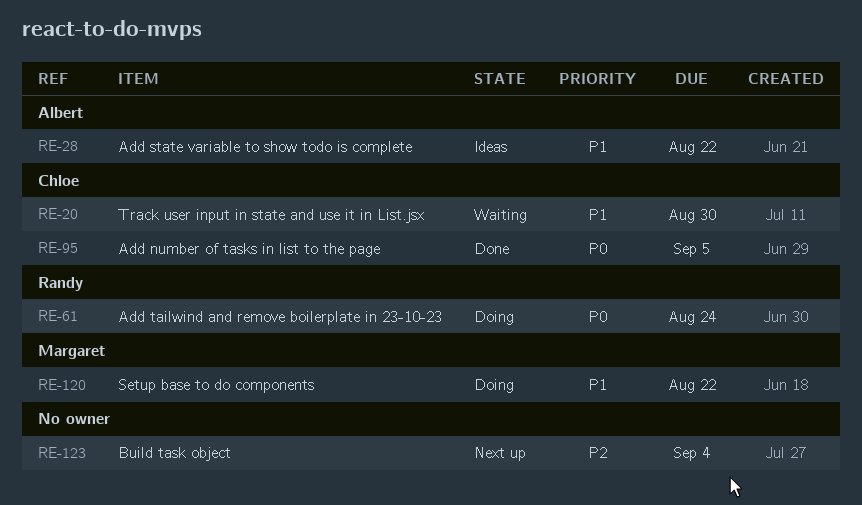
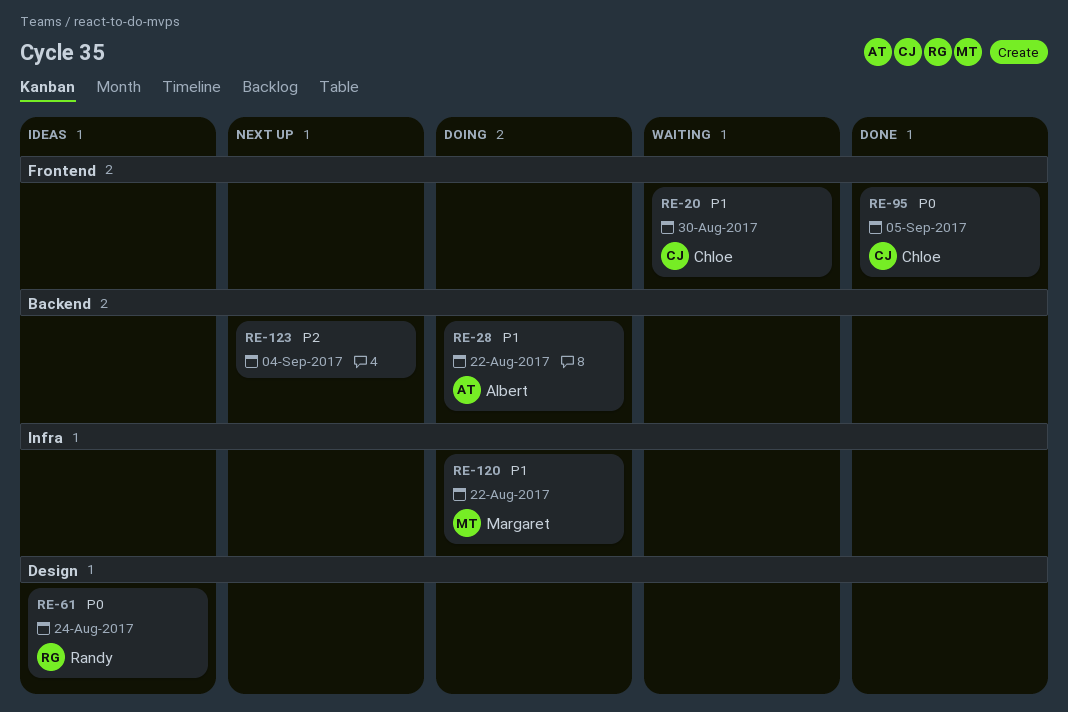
RE-28, status: Ideas -> Doing
RE-61, status: Doing -> Ideas

